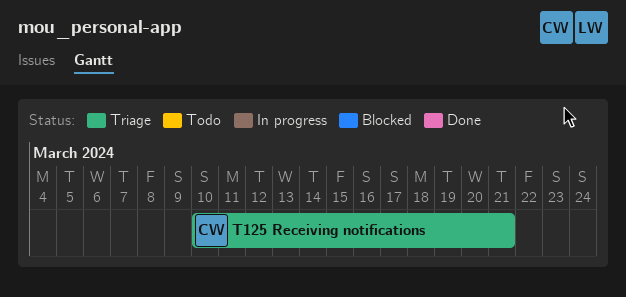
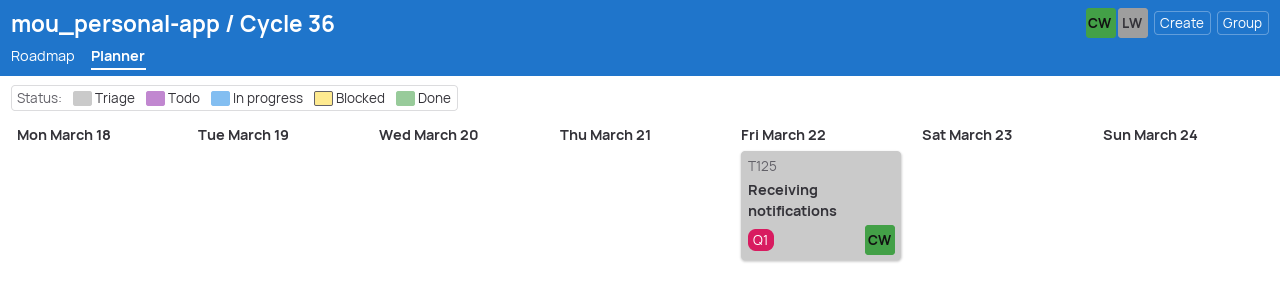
T125, due: Mar 21 -> Mar 22

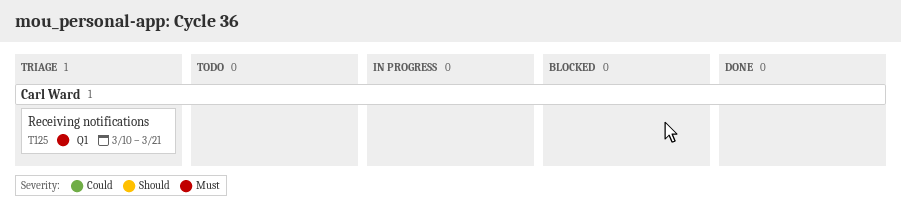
T125, due: Mar 22 -> Mar 21

